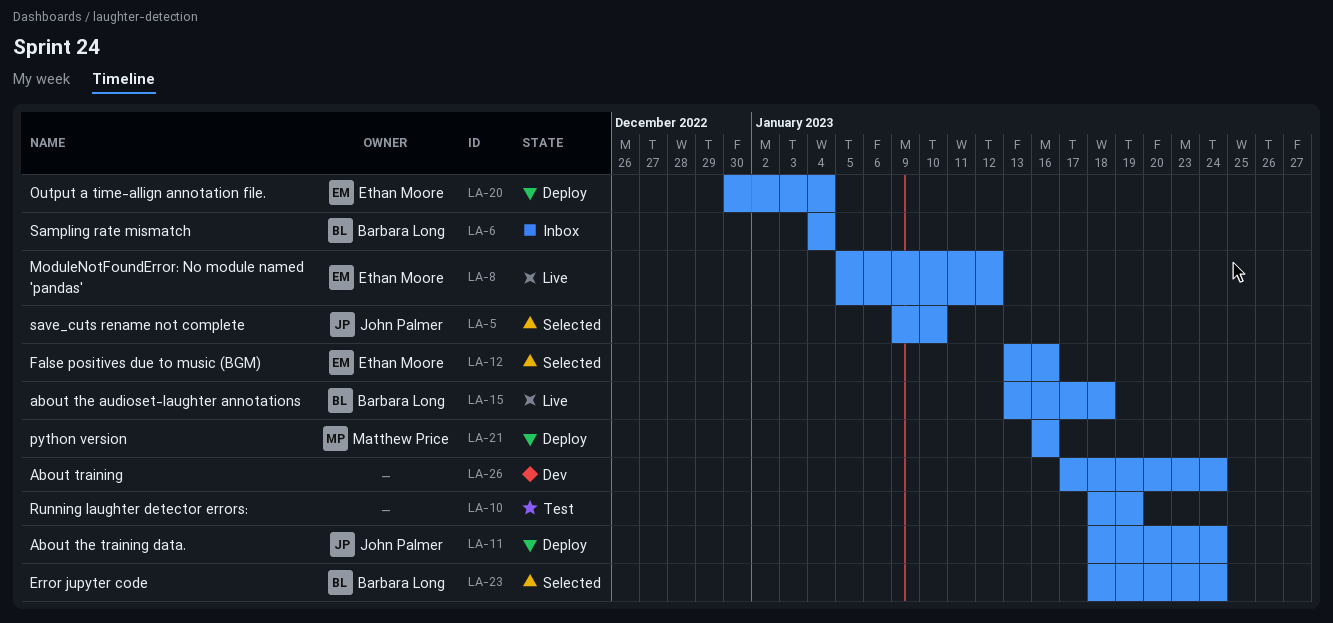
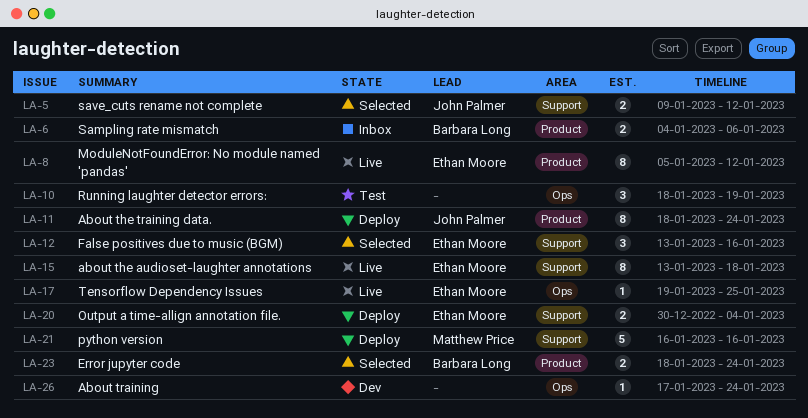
LA-5, due: Jan 10 -> Jan 12
LA-6, due: Jan 4 -> Jan 6
LA-15, owner: Barbara Long -> Ethan Moore
LA-17: none -> present

